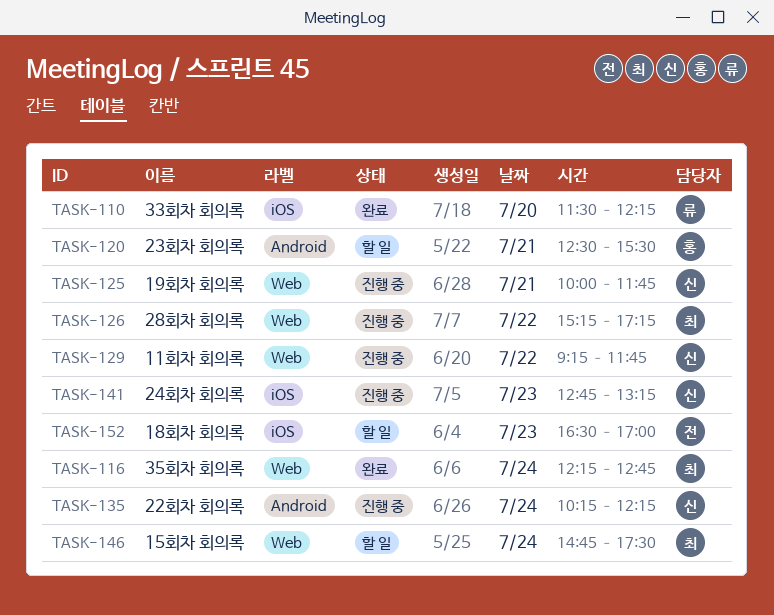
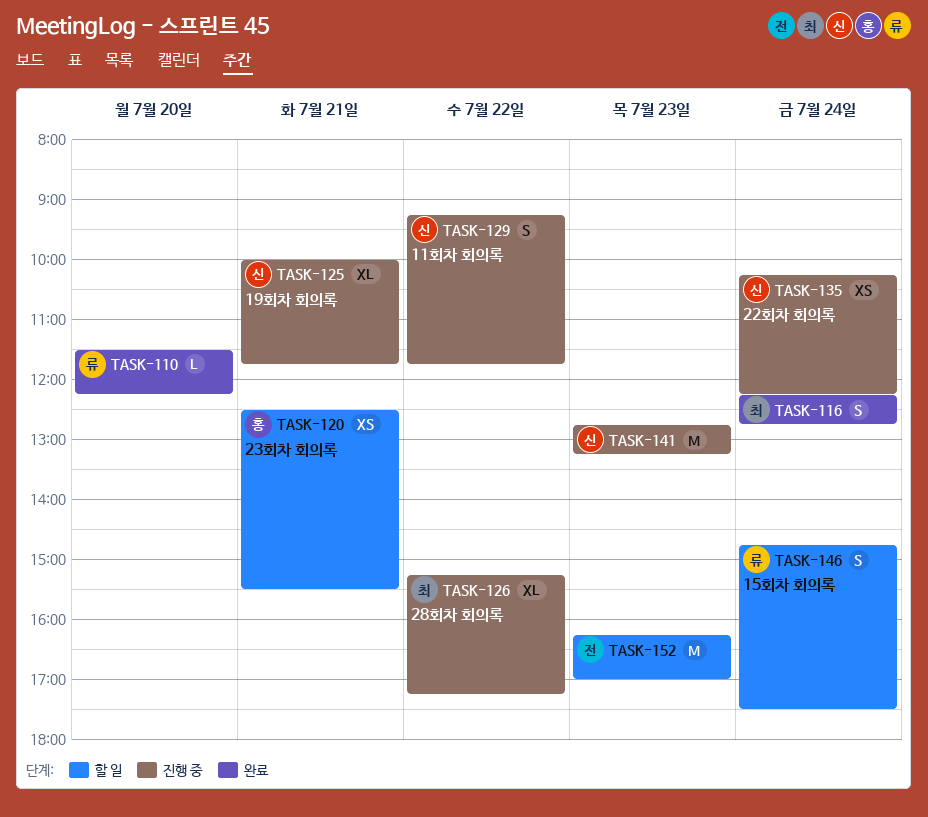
TASK-146, owner: 최 -> 류
TASK-152, begins: 16:30 -> 16:15

